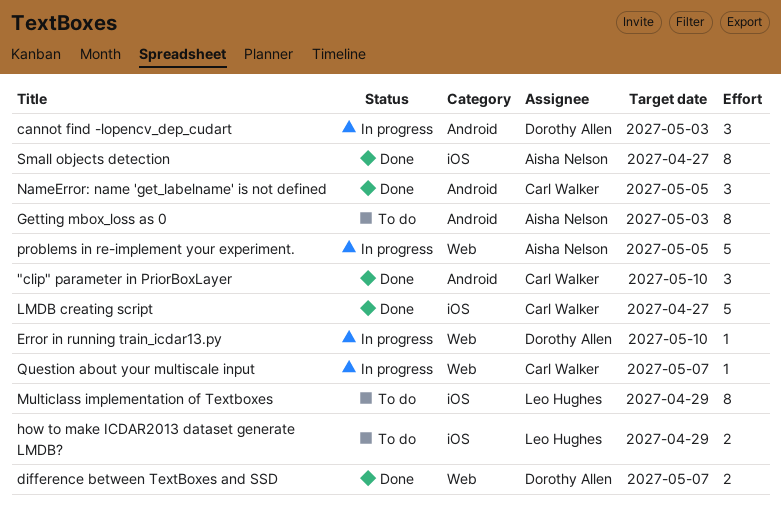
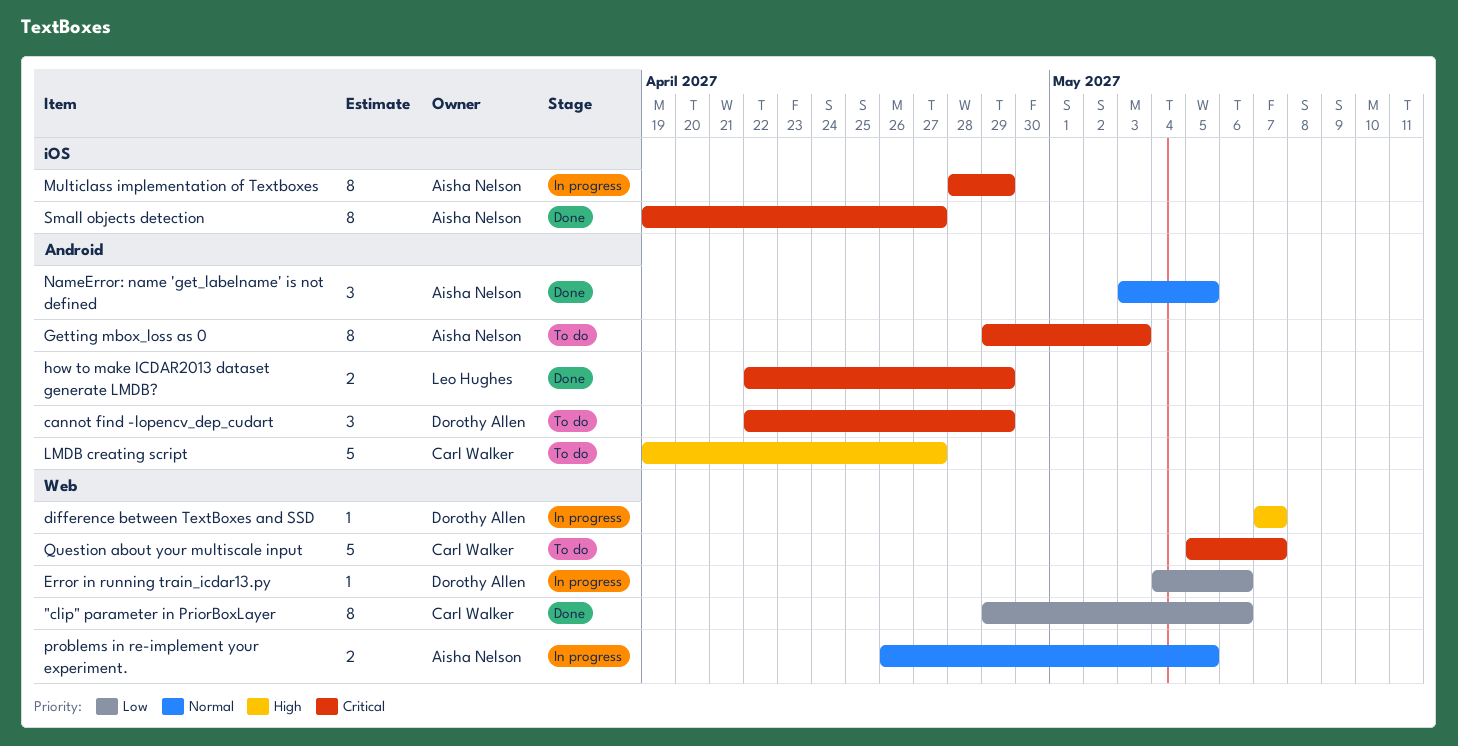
"clip" parameter in PriorBoxLayer, label: Android -> Web
"clip" parameter in PriorBoxLayer, estimate: 3 -> 8
"clip" parameter in PriorBoxLayer, due: May 10 -> May 6
cannot find -lopencv_dep_cudart, status: In progress -> To do
cannot find -lopencv_dep_cudart, due: May 3 -> Apr 29
difference between TextBoxes and SSD, status: Done -> In progress
difference between TextBoxes and SSD, estimate: 2 -> 1
Error in running train_icdar13.py, due: May 10 -> May 6
how to make ICDAR2013 dataset generate LMDB?, status: To do -> Done
how to make ICDAR2013 dataset generate LMDB?, label: iOS -> Android
LMDB creating script, status: Done -> To do
LMDB creating script, label: iOS -> Android
Multiclass implementation of Textboxes, status: To do -> In progress
Multiclass implementation of Textboxes, owner: Leo Hughes -> Aisha Nelson
NameError: name 'get_labelname' is not defined, owner: Carl Walker -> Aisha Nelson
problems in re-implement your experiment., estimate: 5 -> 2
Question about your multiscale input, status: In progress -> To do
Question about your multiscale input, estimate: 1 -> 5

